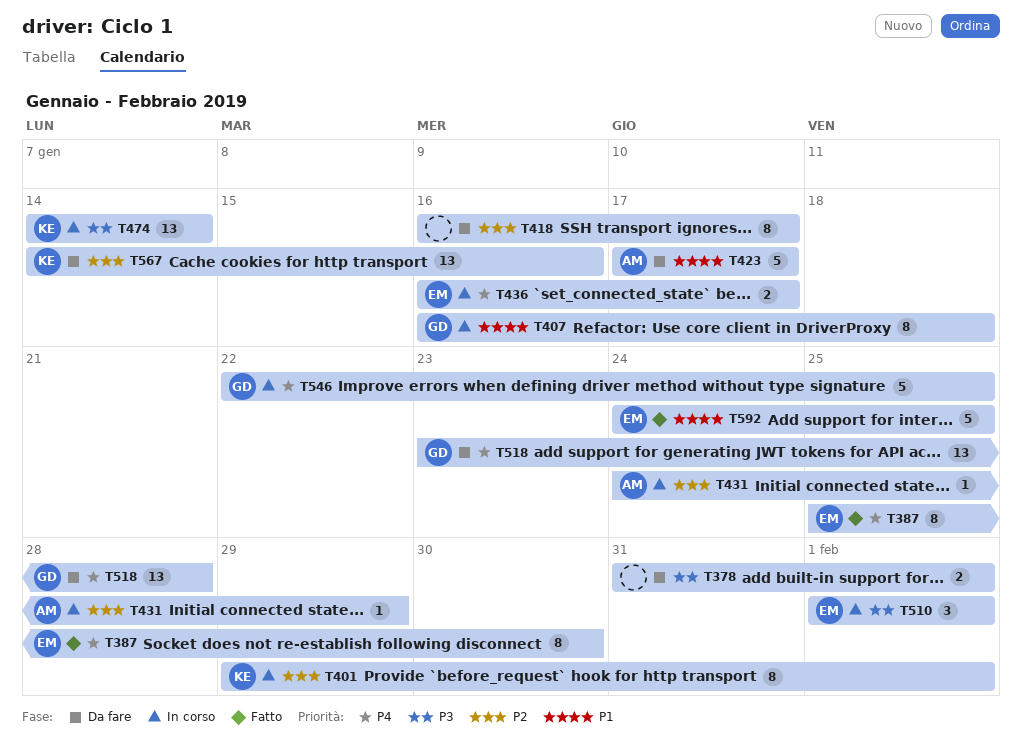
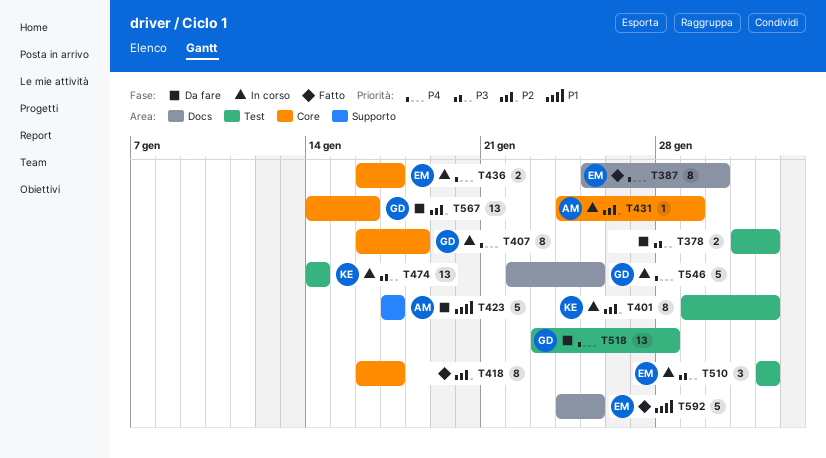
T407, priority: P1 -> P4
T418, status: Da fare -> Fatto
T567, owner: KE -> GD

